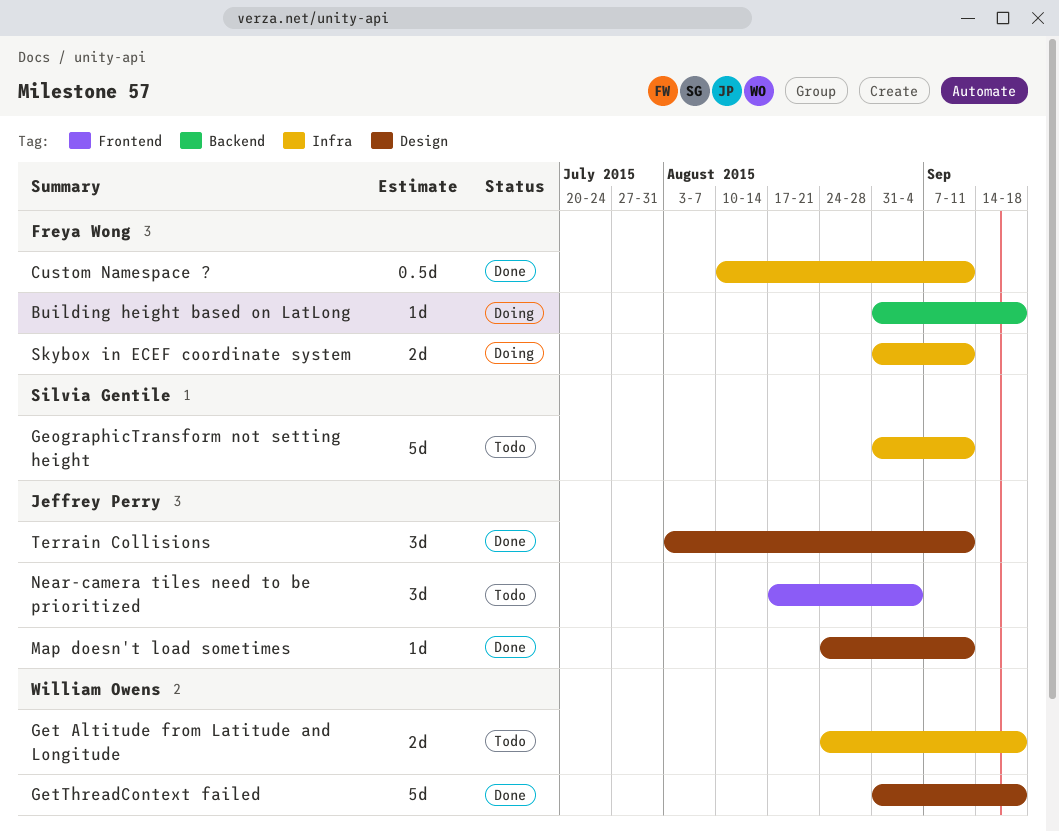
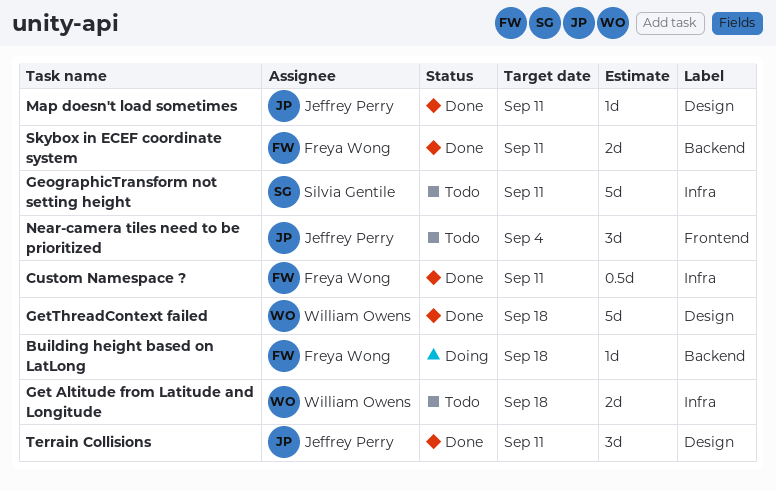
Skybox in ECEF coordinate system, status: Doing -> Done
Skybox in ECEF coordinate system, label: Infra -> Backend

